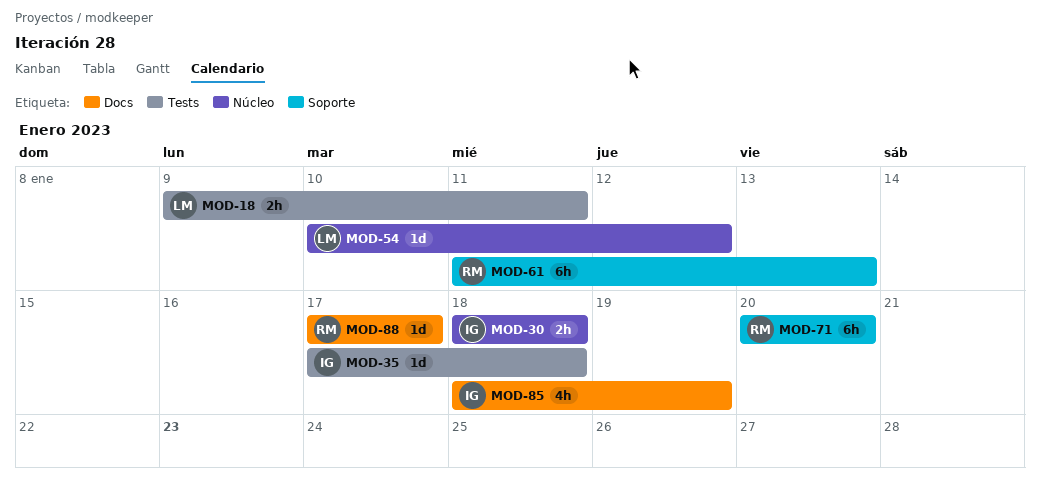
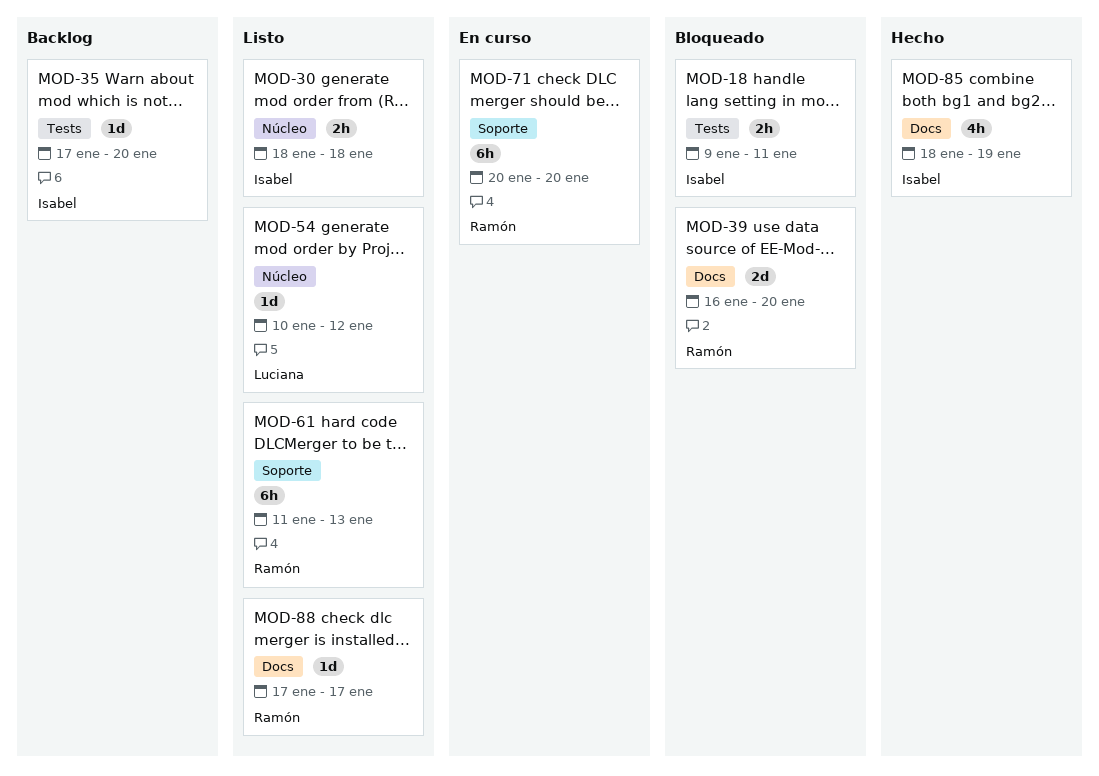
MOD-18, owner: Luciana -> Isabel
MOD-35, due: Jan 18 -> Jan 20
MOD-39: none -> present

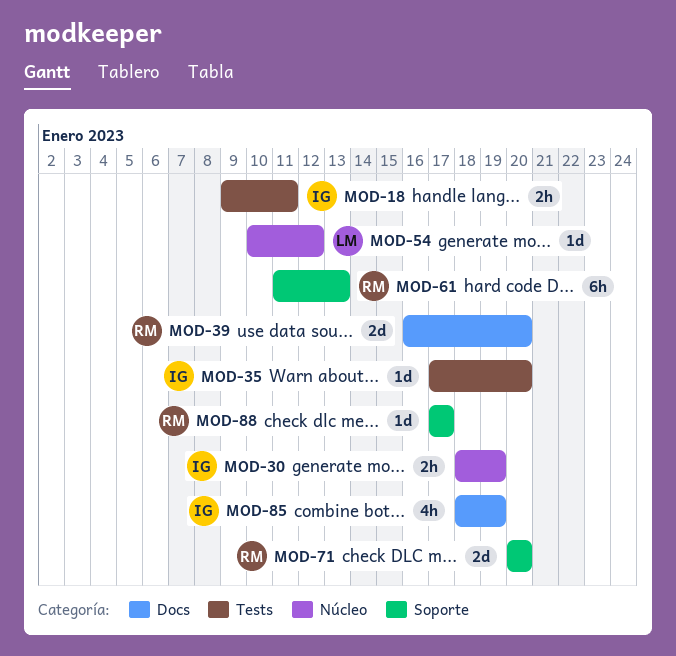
MOD-30, due: Jan 18 -> Jan 19
MOD-71, estimate: 6h -> 2d
MOD-88, label: Docs -> Soporte

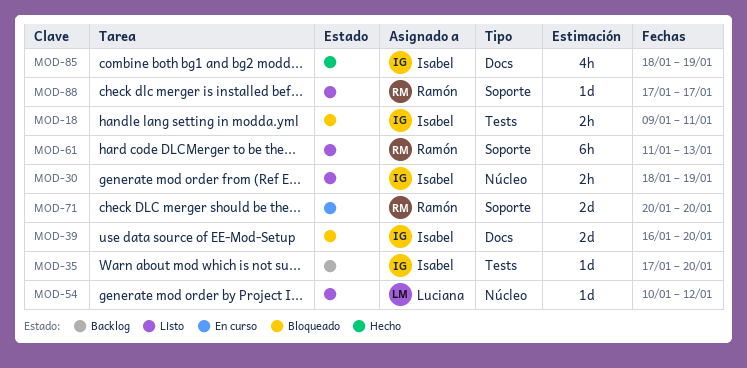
MOD-39, owner: Ramón -> Isabel

